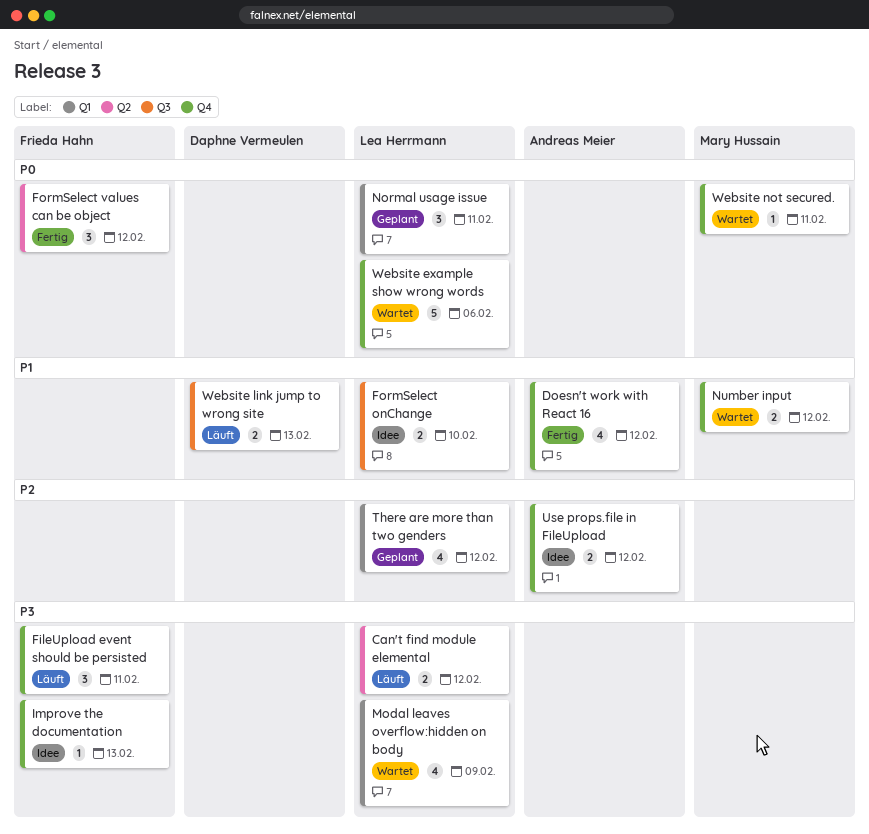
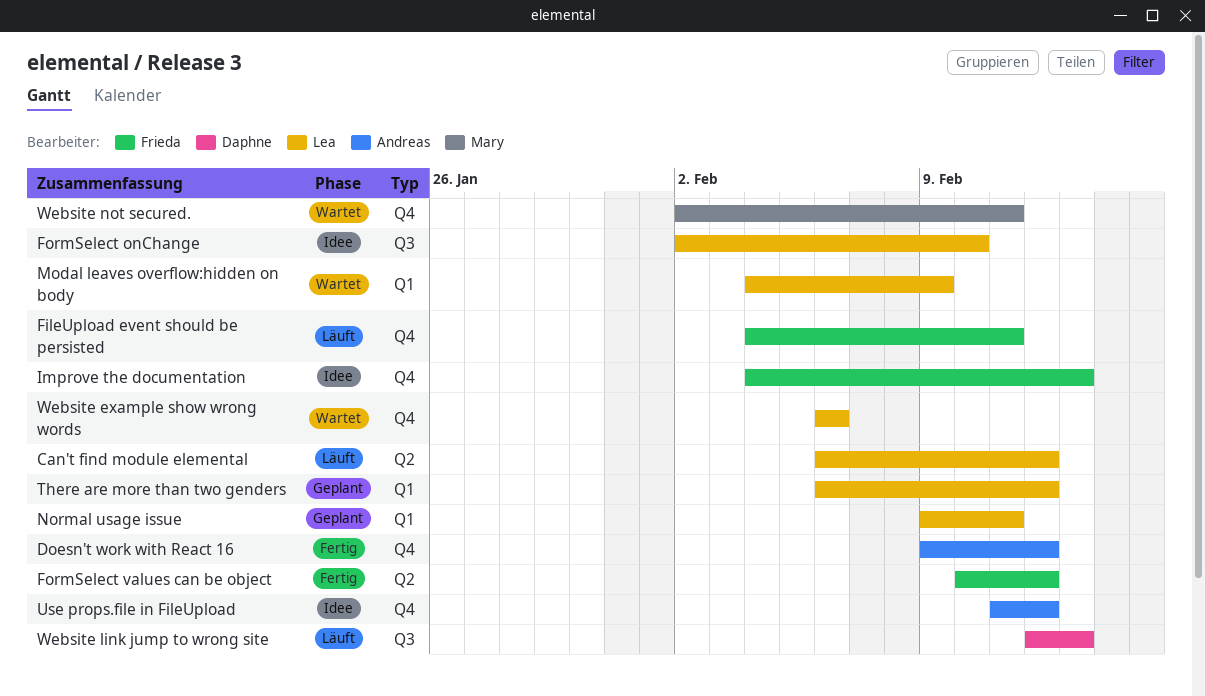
Number input: present -> none

